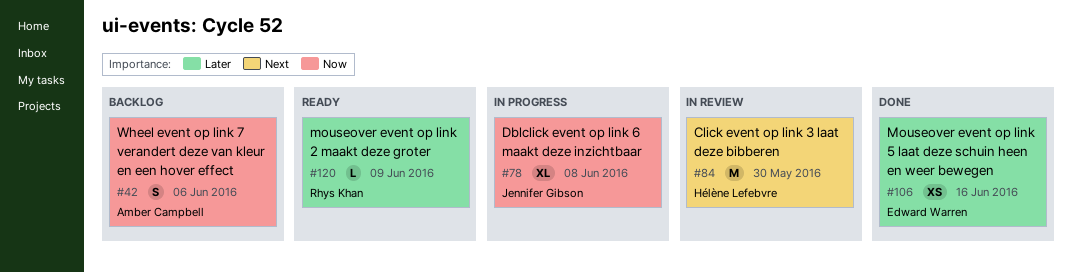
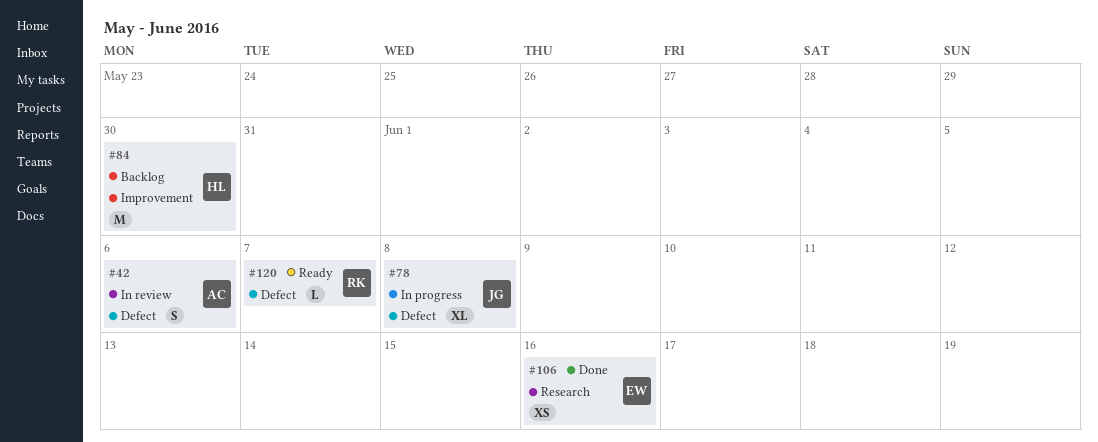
#42, status: Backlog -> In review
#84, status: In review -> Backlog
#120, due: Jun 9 -> Jun 7

